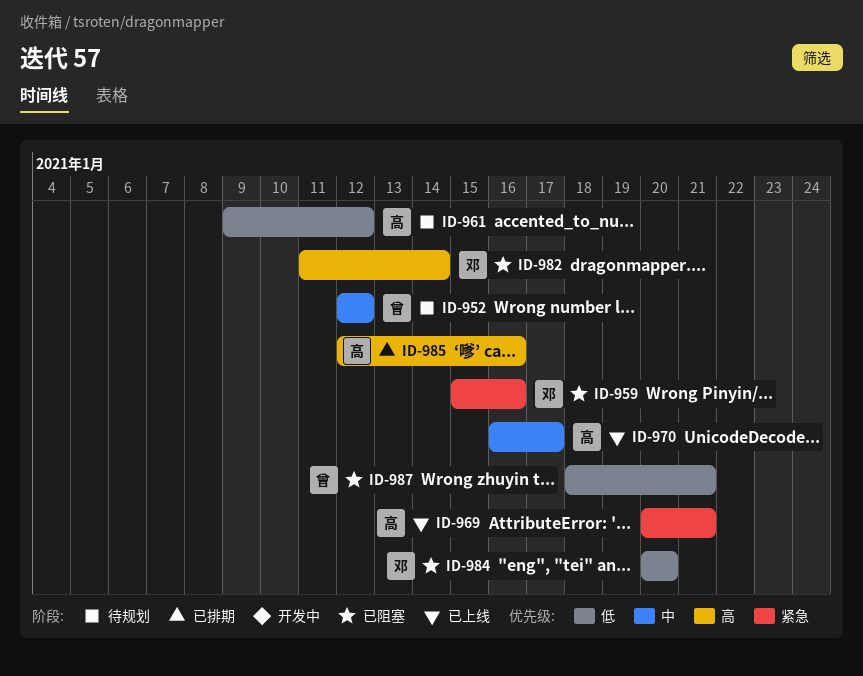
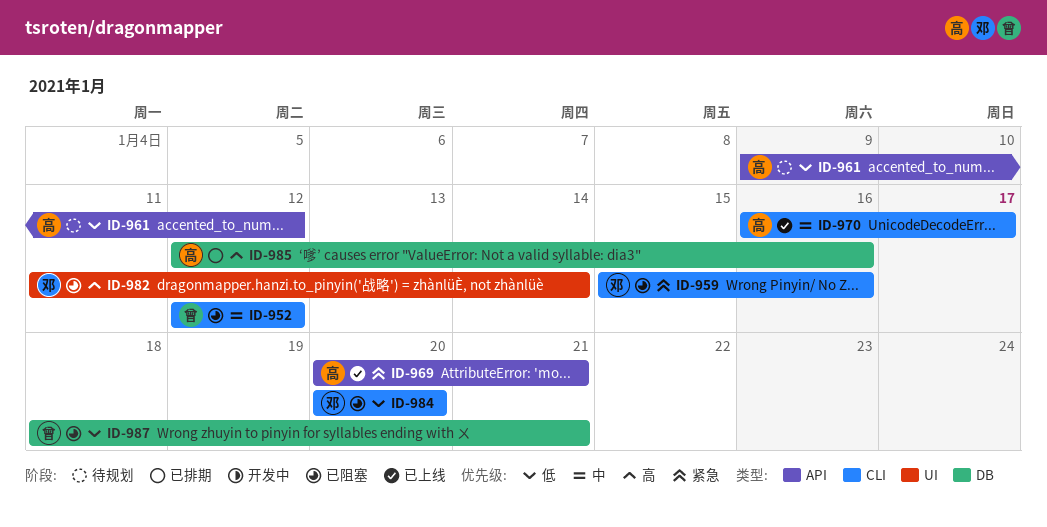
ID-952, status: 待规划 -> 已阻塞

